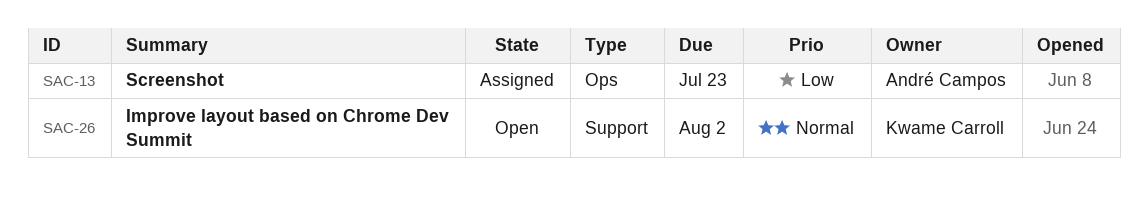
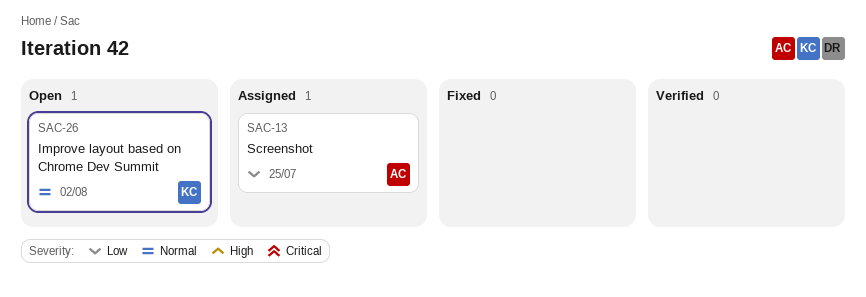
SAC-13, due: Jul 23 -> Jul 25

